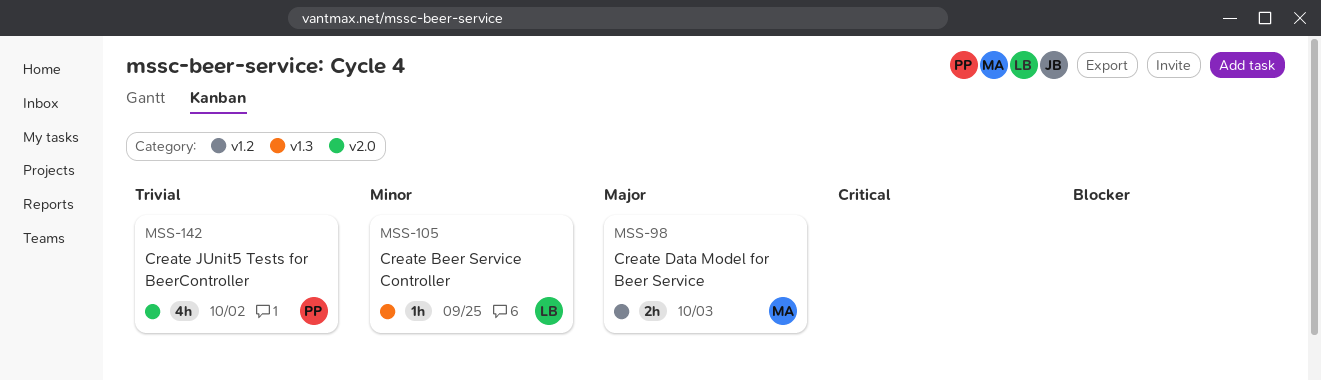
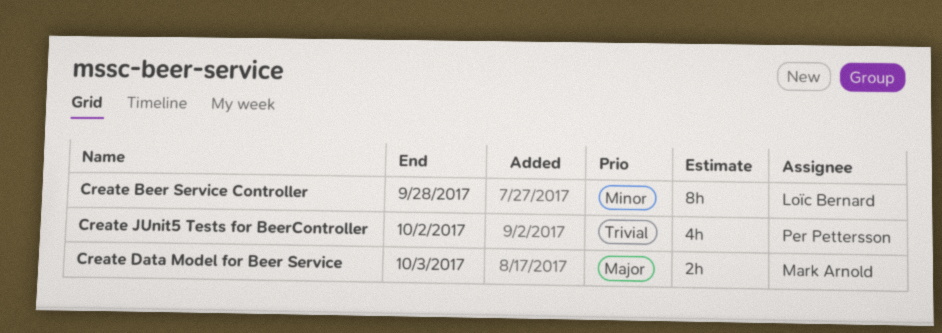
Create Beer Service Controller, estimate: 1h -> 8h
Create Beer Service Controller, due: Sep 25 -> Sep 28

